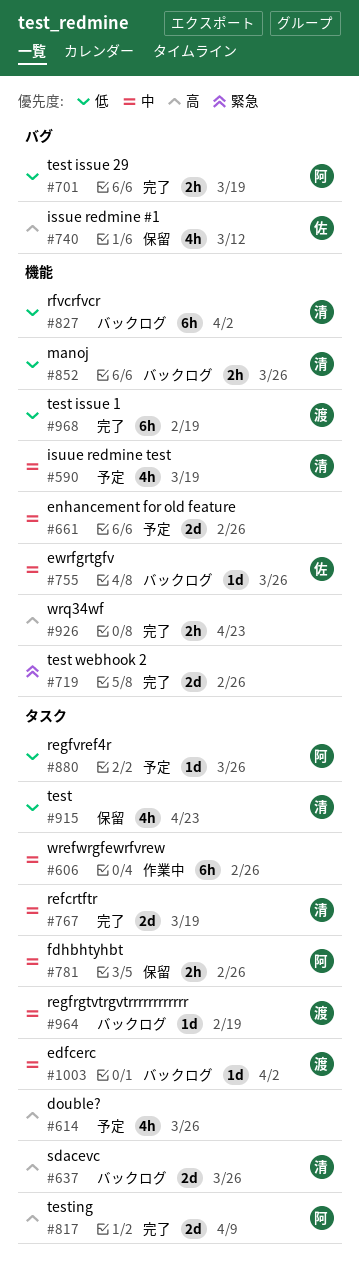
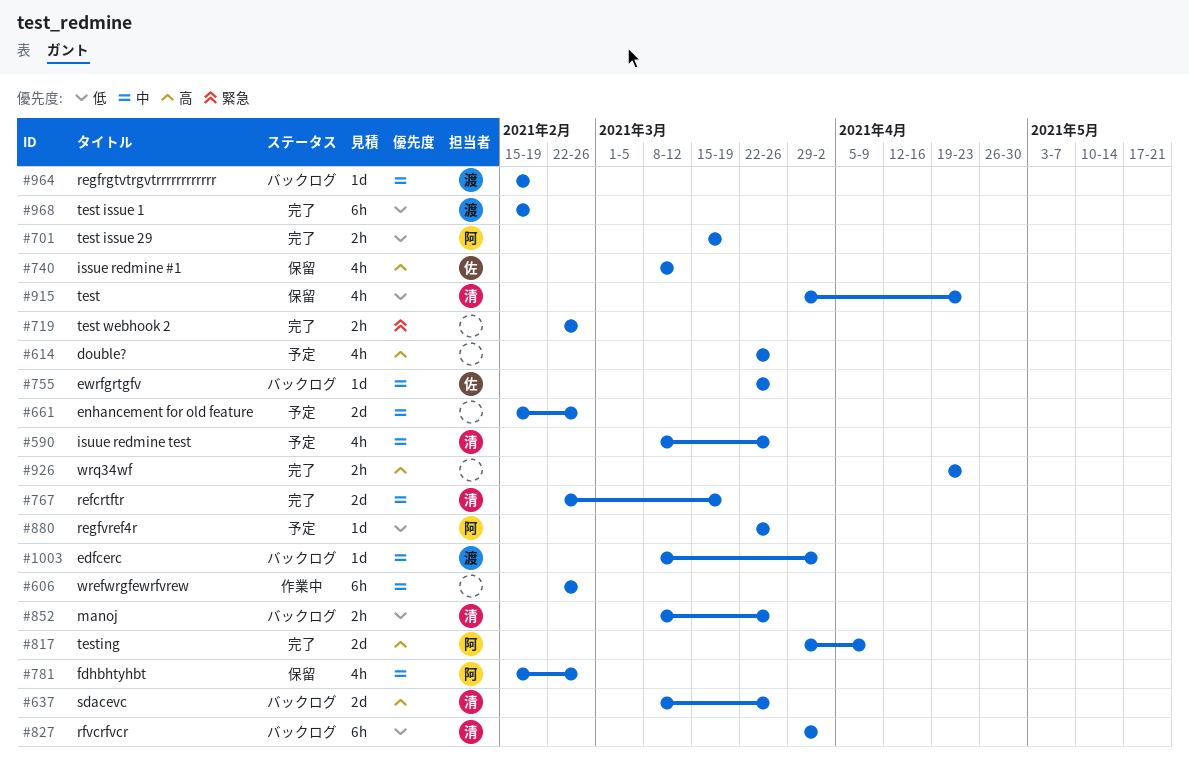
#590, due: Mar 19 -> Mar 26
#719, estimate: 2d -> 2h
#781, estimate: 2h -> 4h

